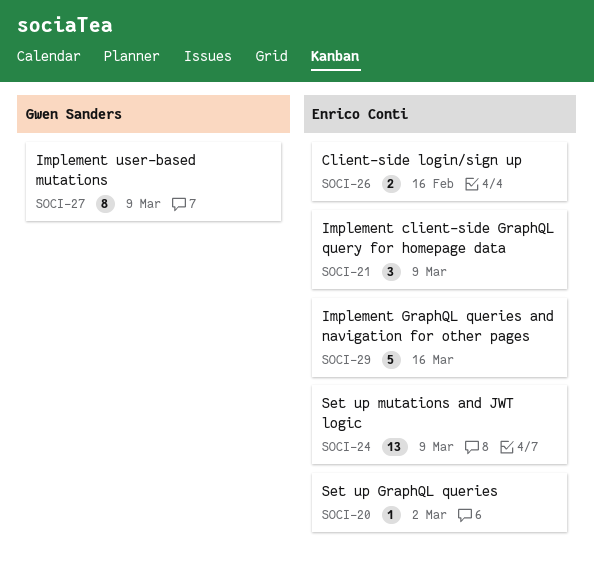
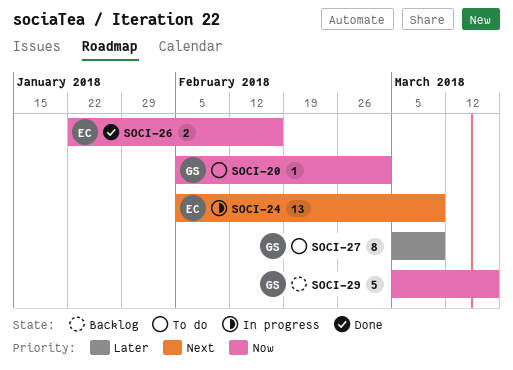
SOCI-20, owner: Enrico Conti -> Gwen Sanders
SOCI-21: present -> none
SOCI-29, owner: Enrico Conti -> Gwen Sanders

